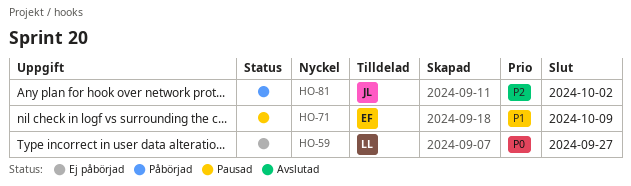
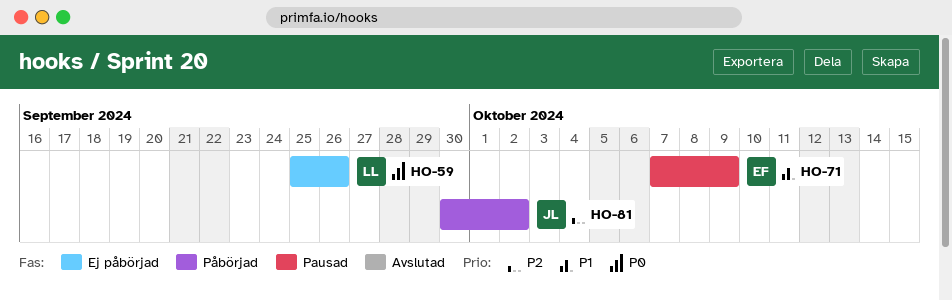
HO-59, due: Sep 27 -> Sep 26

